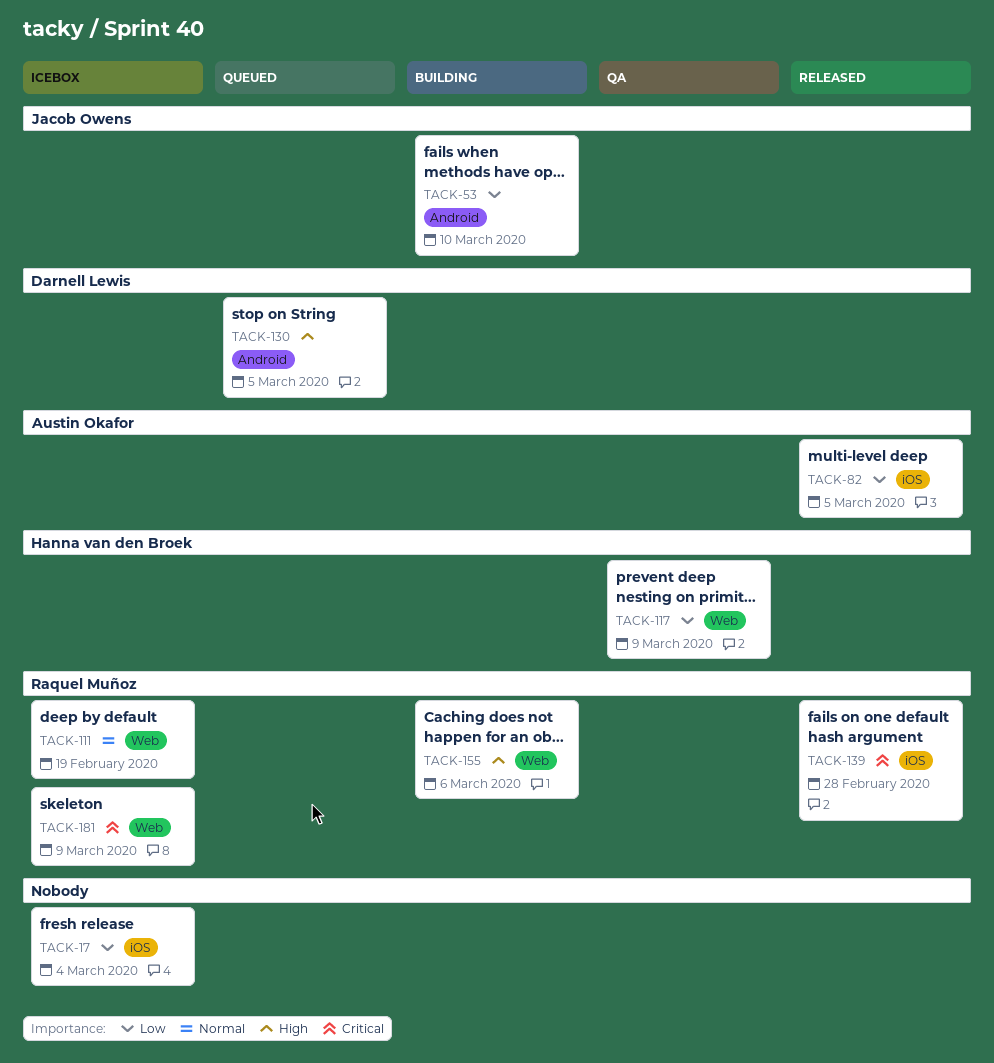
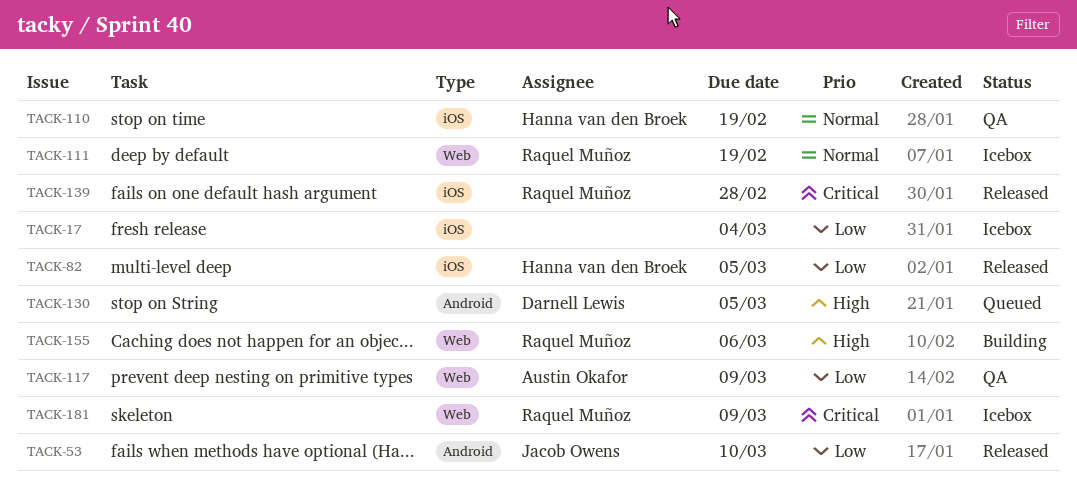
TACK-53, status: Building -> Released
TACK-82, owner: Austin Okafor -> Hanna van den Broek
TACK-110: none -> present
TACK-117, owner: Hanna van den Broek -> Austin Okafor

